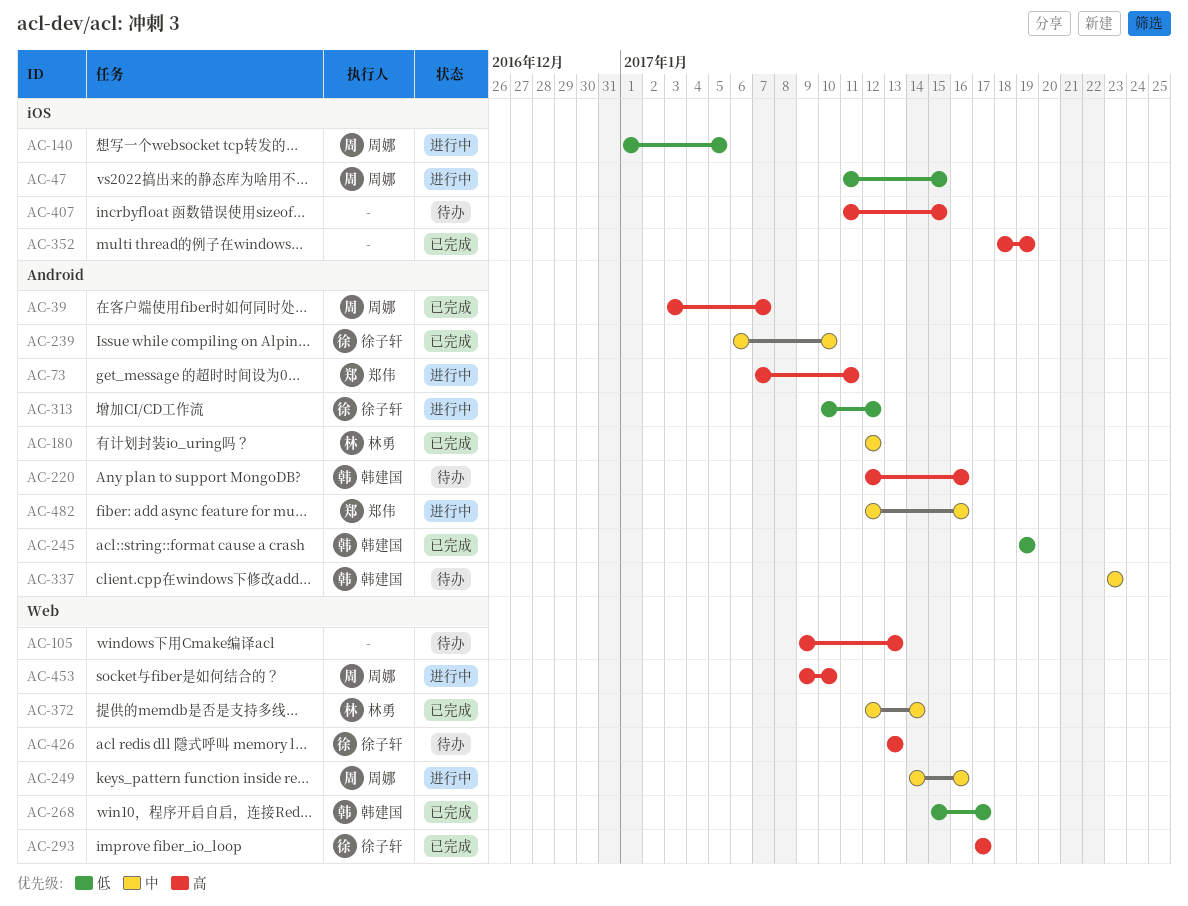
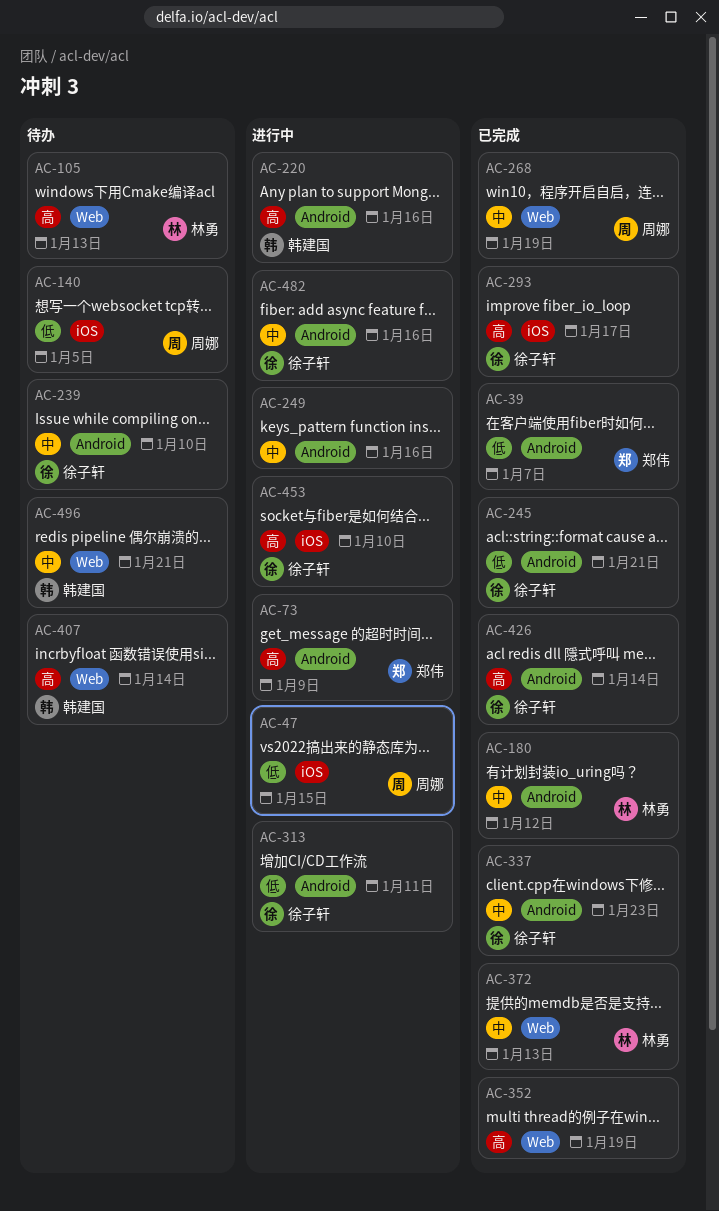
AC-39, owner: 周娜 -> 郑伟
AC-39, priority: 高 -> 低
AC-73, due: Jan 11 -> Jan 9
AC-105, owner: none -> 林勇
AC-140, status: 进行中 -> 待办
AC-220, status: 待办 -> 进行中
AC-239, status: 已完成 -> 待办
AC-245, owner: 韩建国 -> 徐子轩
AC-245, due: Jan 19 -> Jan 21
AC-249, owner: 周娜 -> none
AC-249, label: Web -> Android
AC-268, owner: 韩建国 -> 周娜
AC-268, priority: 低 -> 中
AC-268, due: Jan 17 -> Jan 19
AC-293, label: Web -> iOS
AC-313, due: Jan 12 -> Jan 11
AC-337, status: 待办 -> 已完成
AC-337, owner: 韩建国 -> 徐子轩
AC-352, label: iOS -> Web
AC-372, due: Jan 14 -> Jan 13
AC-407, owner: none -> 韩建国
AC-407, label: iOS -> Web
AC-407, due: Jan 15 -> Jan 14
AC-426, status: 待办 -> 已完成
AC-426, label: Web -> Android
AC-426, due: Jan 13 -> Jan 14
AC-453, owner: 周娜 -> 徐子轩
AC-453, label: Web -> iOS
AC-482, owner: 郑伟 -> 徐子轩
AC-496: none -> present

